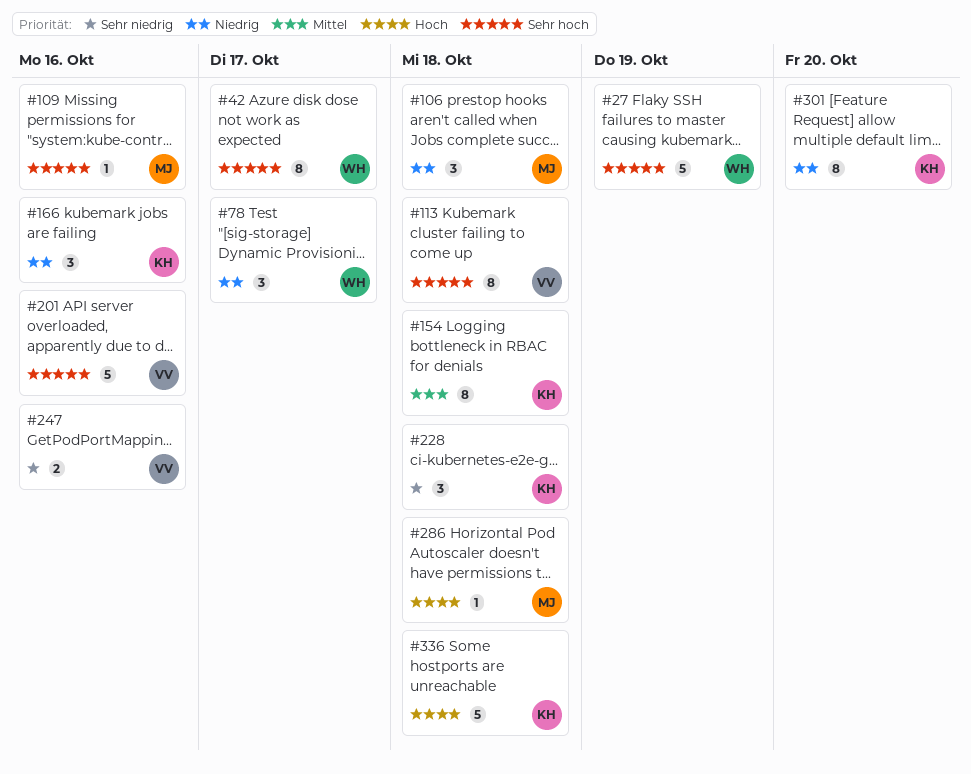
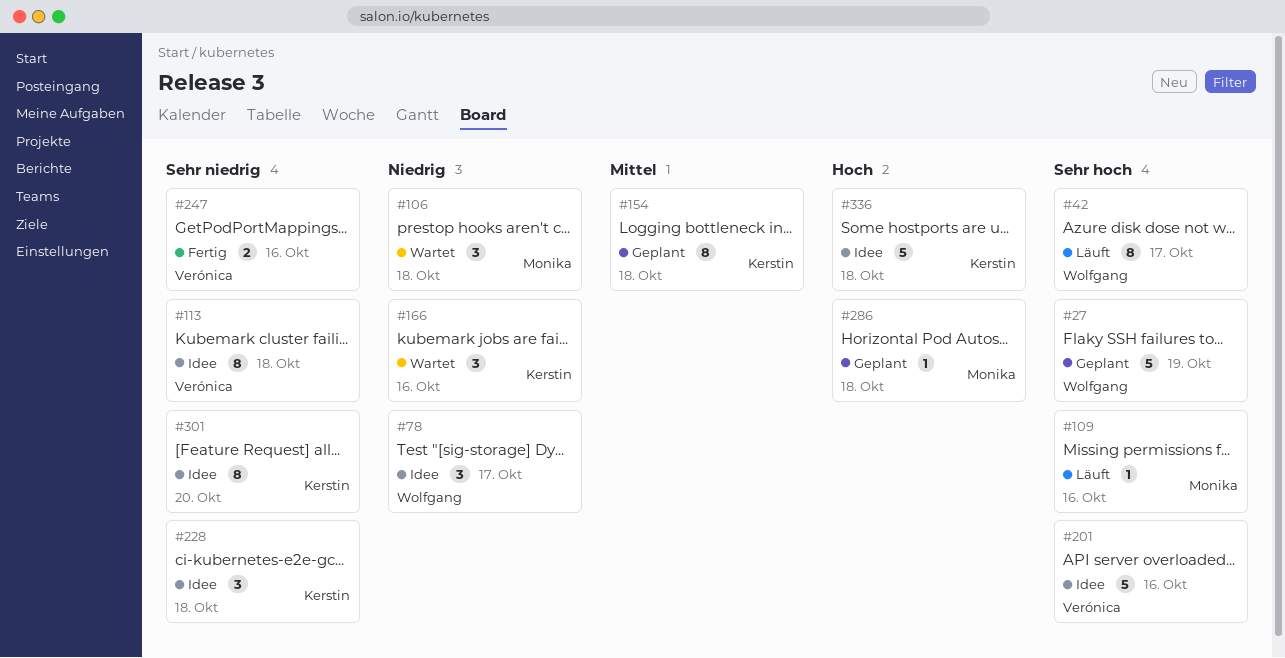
#113, priority: Sehr hoch -> Sehr niedrig
#301, priority: Niedrig -> Sehr niedrig

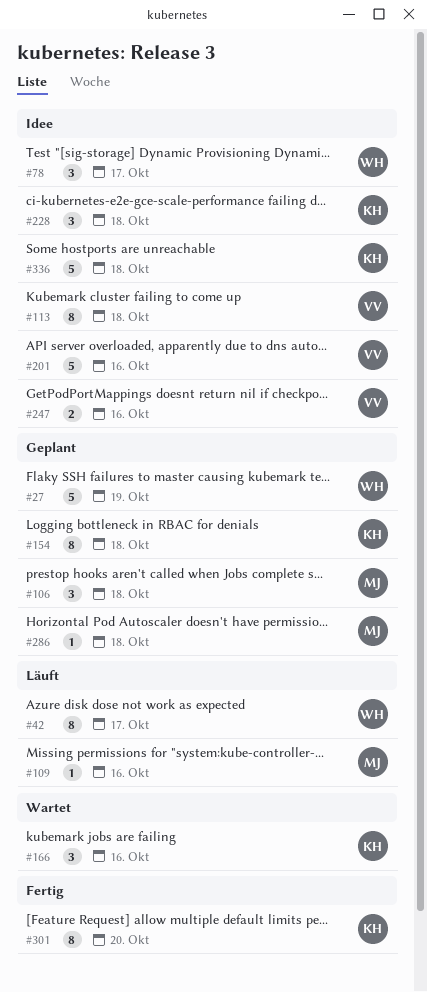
#106, status: Wartet -> Geplant
#247, status: Fertig -> Idee
#301, status: Idee -> Fertig

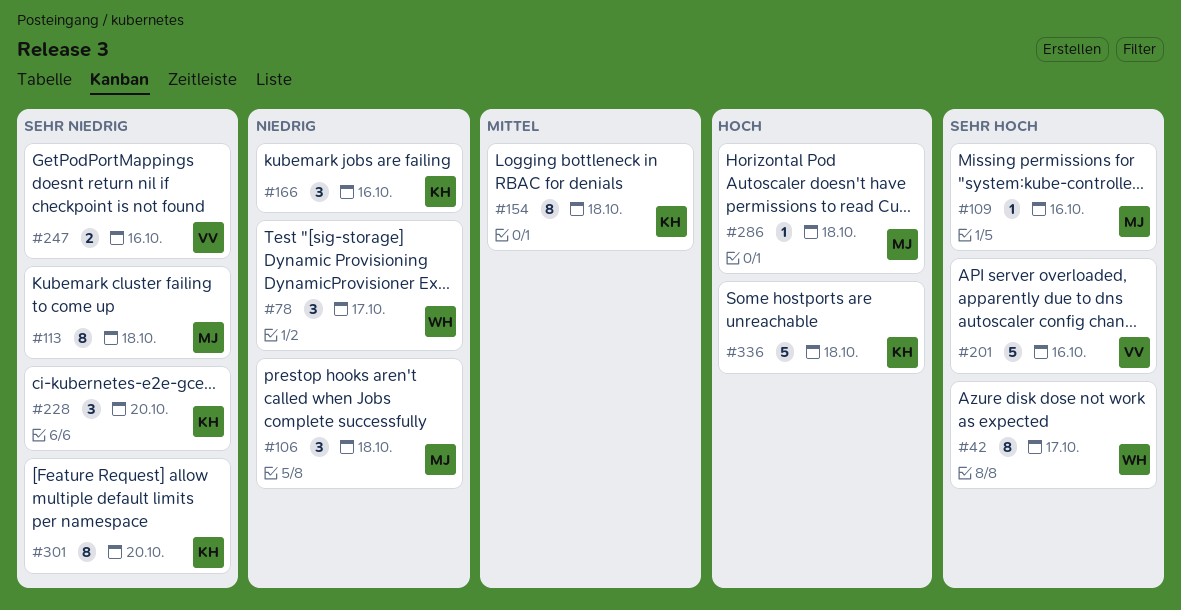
#27: present -> none
#113, owner: VV -> MJ
#228, due: Oct 18 -> Oct 20

